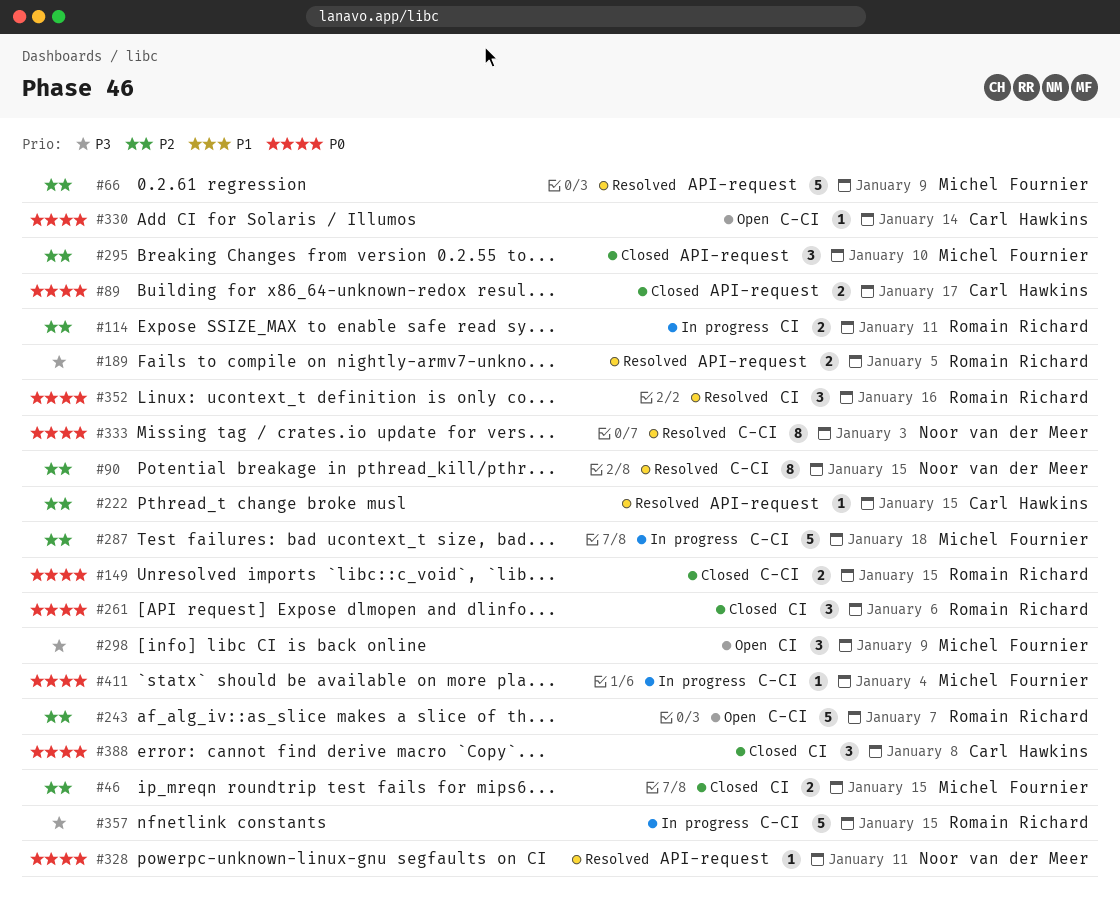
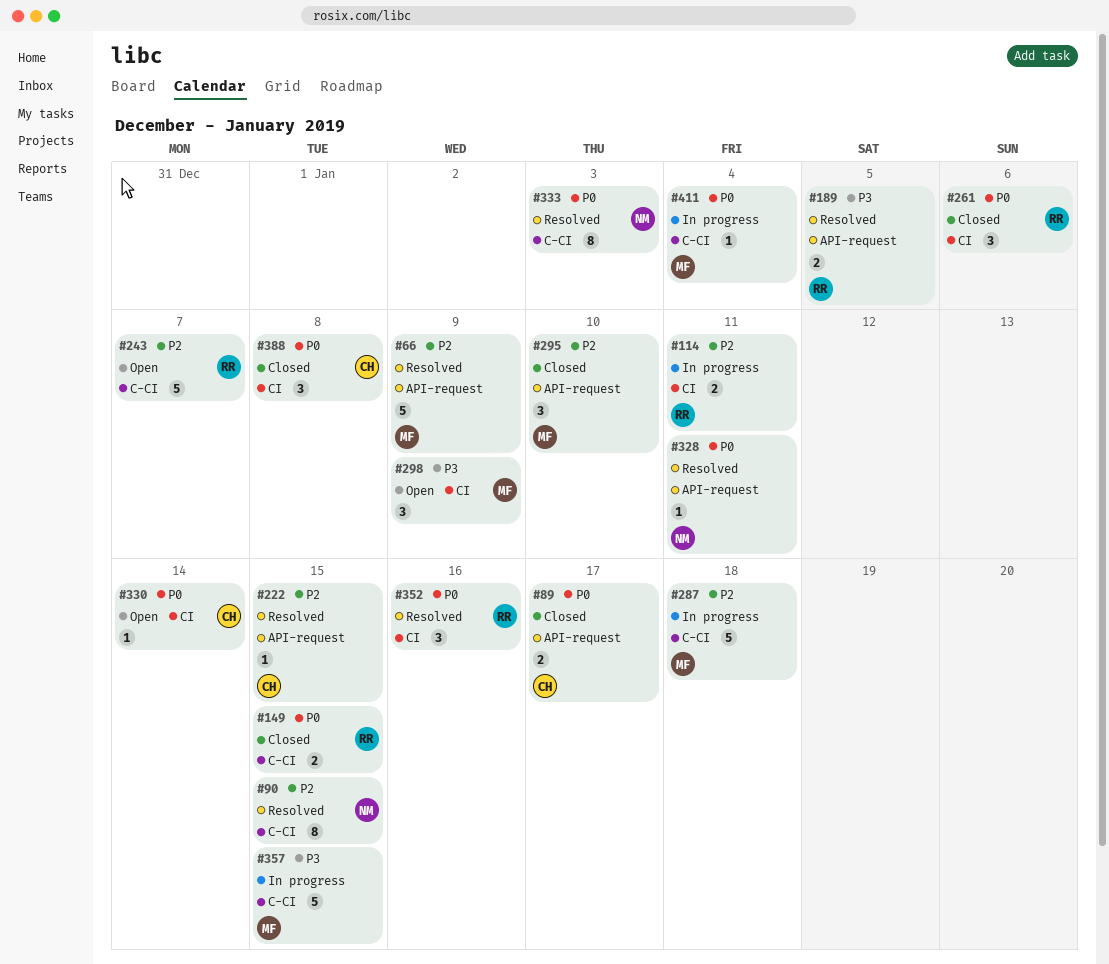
#46: present -> none
#330, label: C-CI -> CI
#357, owner: Romain Richard -> Michel Fournier

